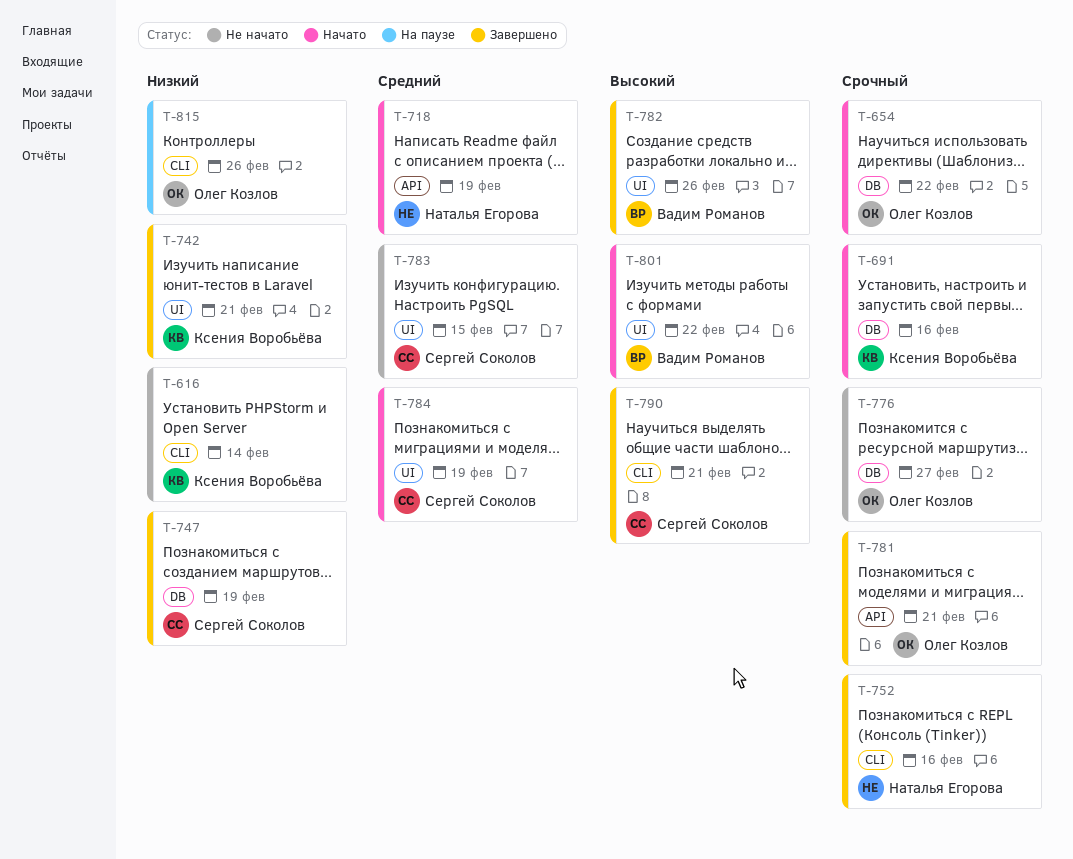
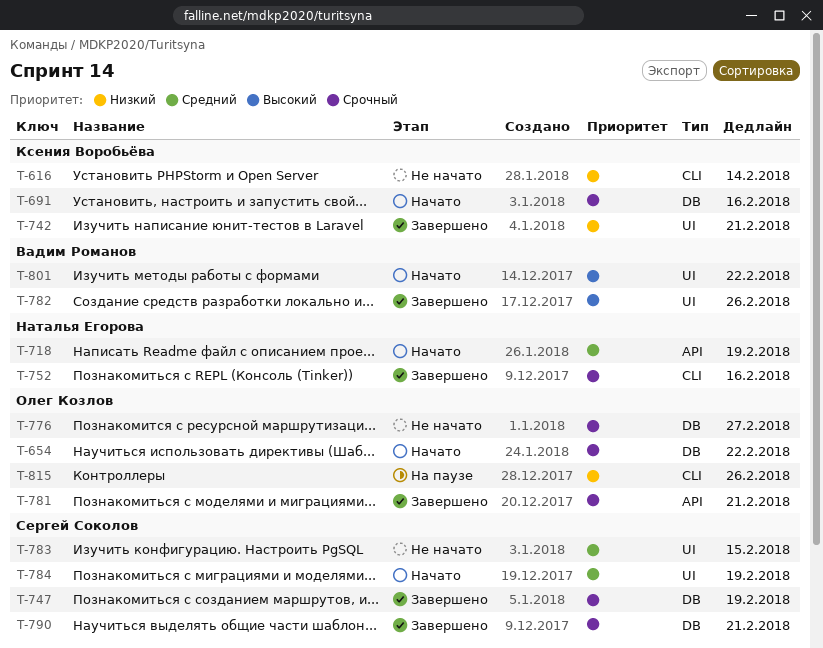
T-747, priority: Низкий -> Срочный
T-790, priority: Высокий -> Срочный
T-790, label: CLI -> DB

